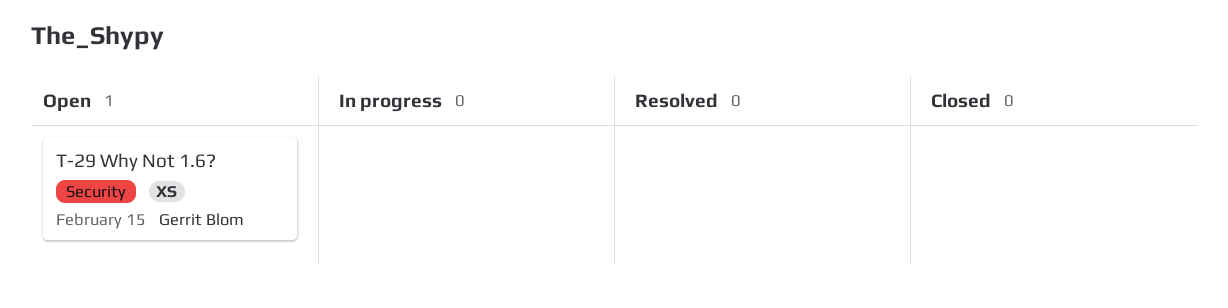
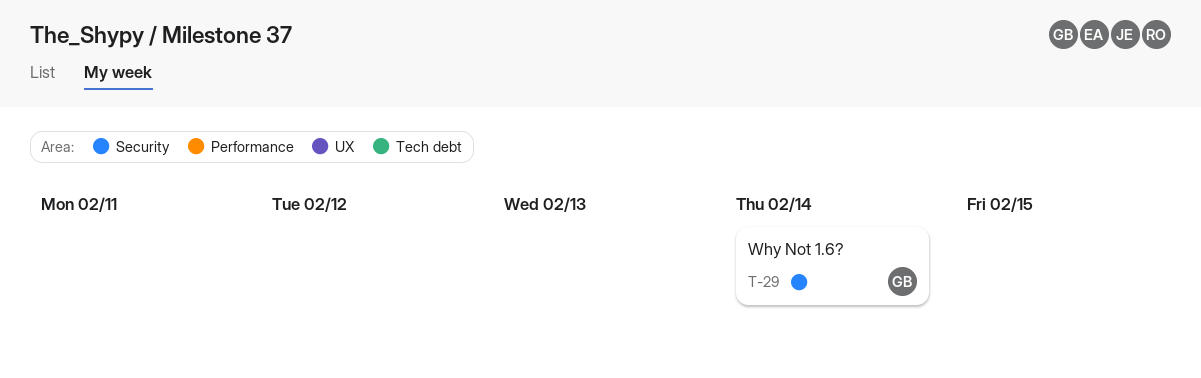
T-29, due: Feb 15 -> Feb 14

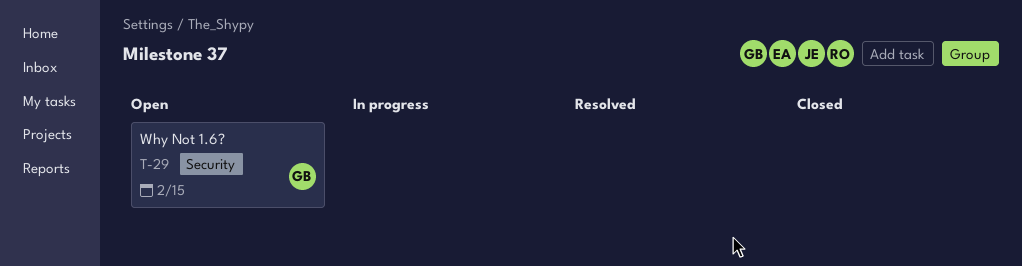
T-29, due: Feb 14 -> Feb 15

